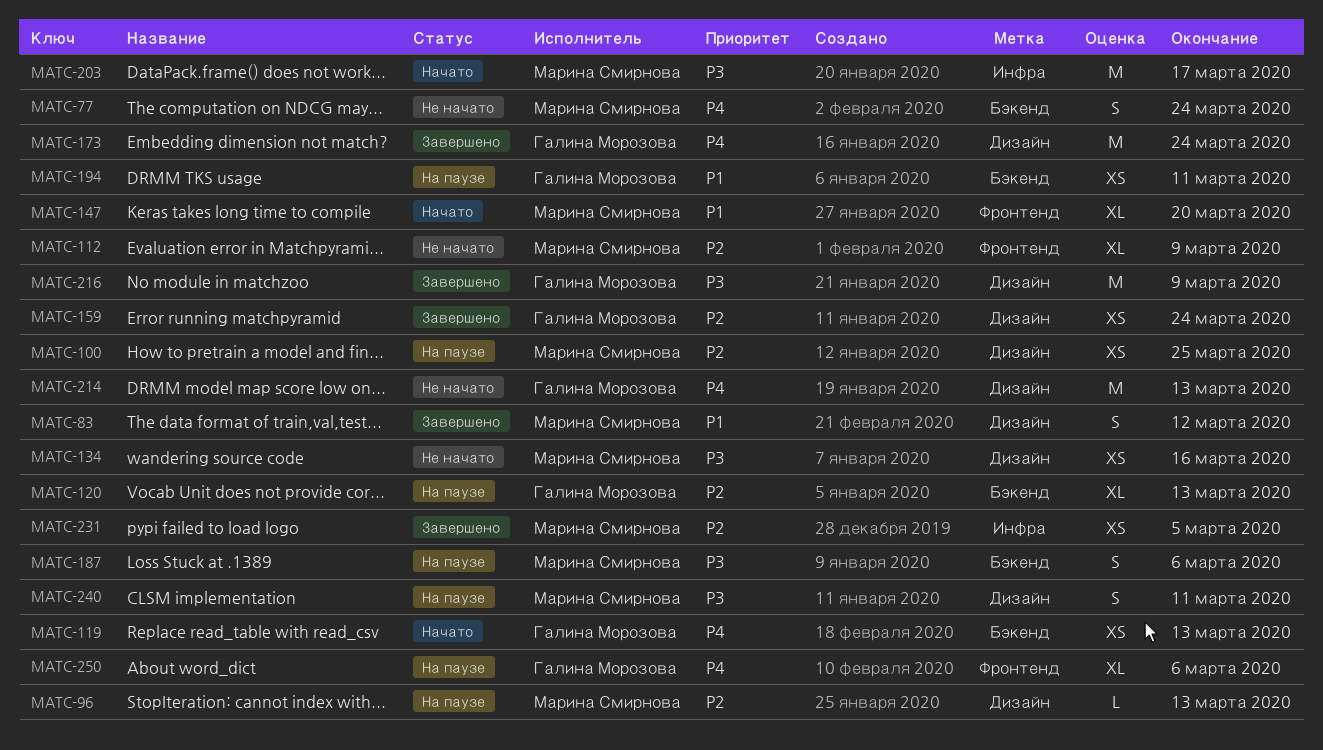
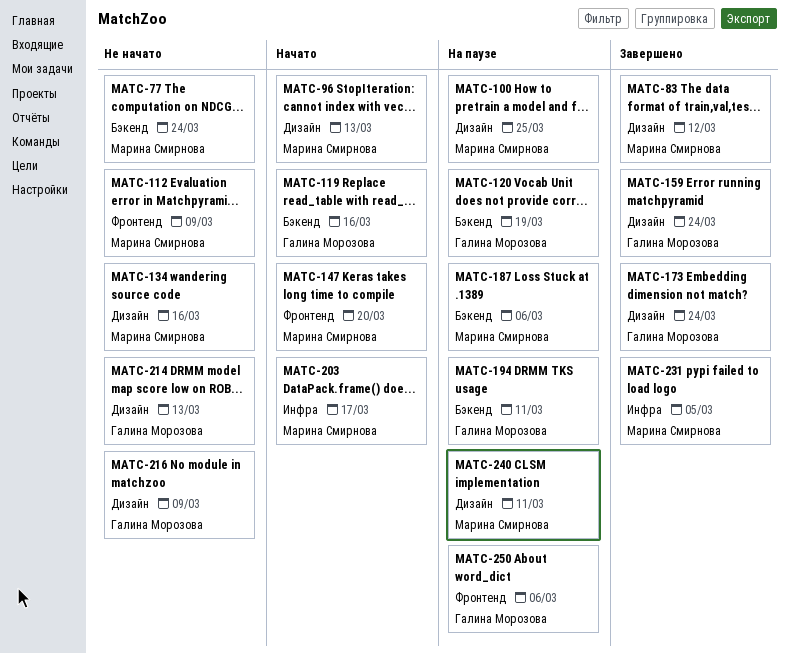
MATC-96, status: На паузе -> Начато
MATC-119, due: Mar 13 -> Mar 16
MATC-120, due: Mar 13 -> Mar 19
MATC-216, status: Завершено -> Не начато

